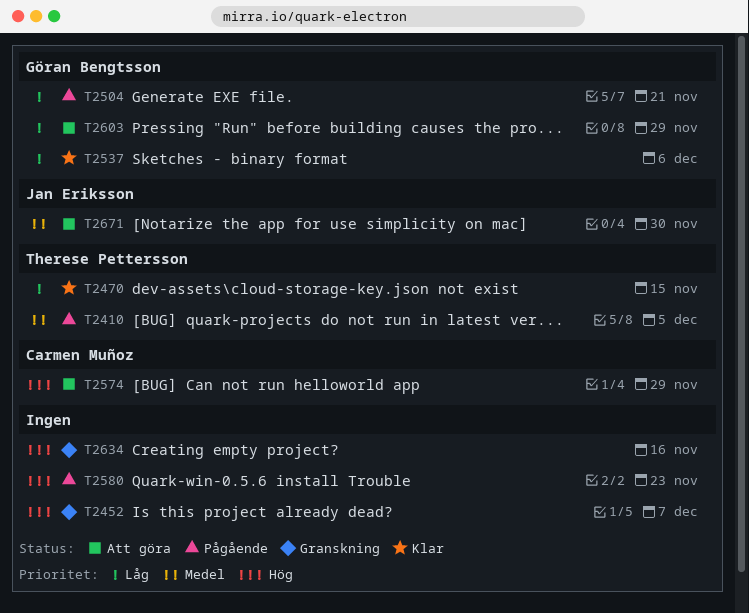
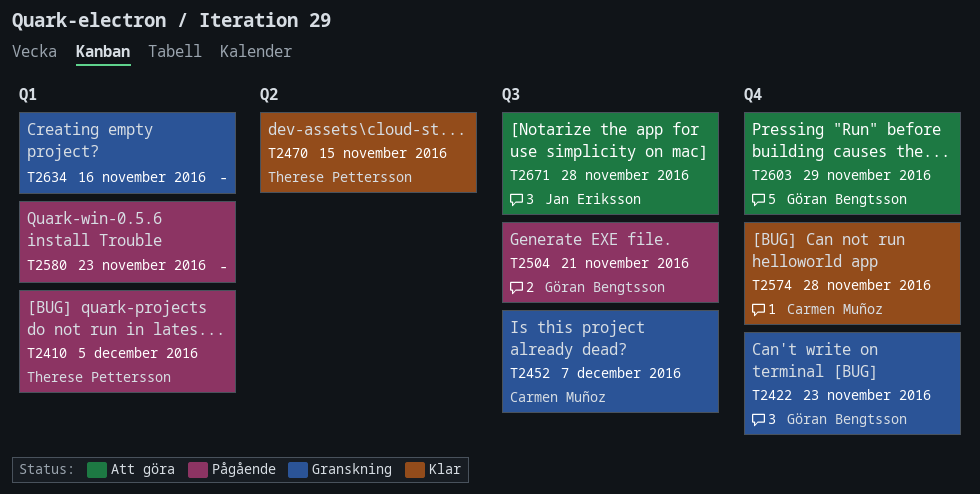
T2422: none -> present
T2452, owner: none -> Carmen Muñoz
T2537: present -> none
T2574, status: Att göra -> Klar
T2574, due: Nov 29 -> Nov 28
T2671, due: Nov 30 -> Nov 28

